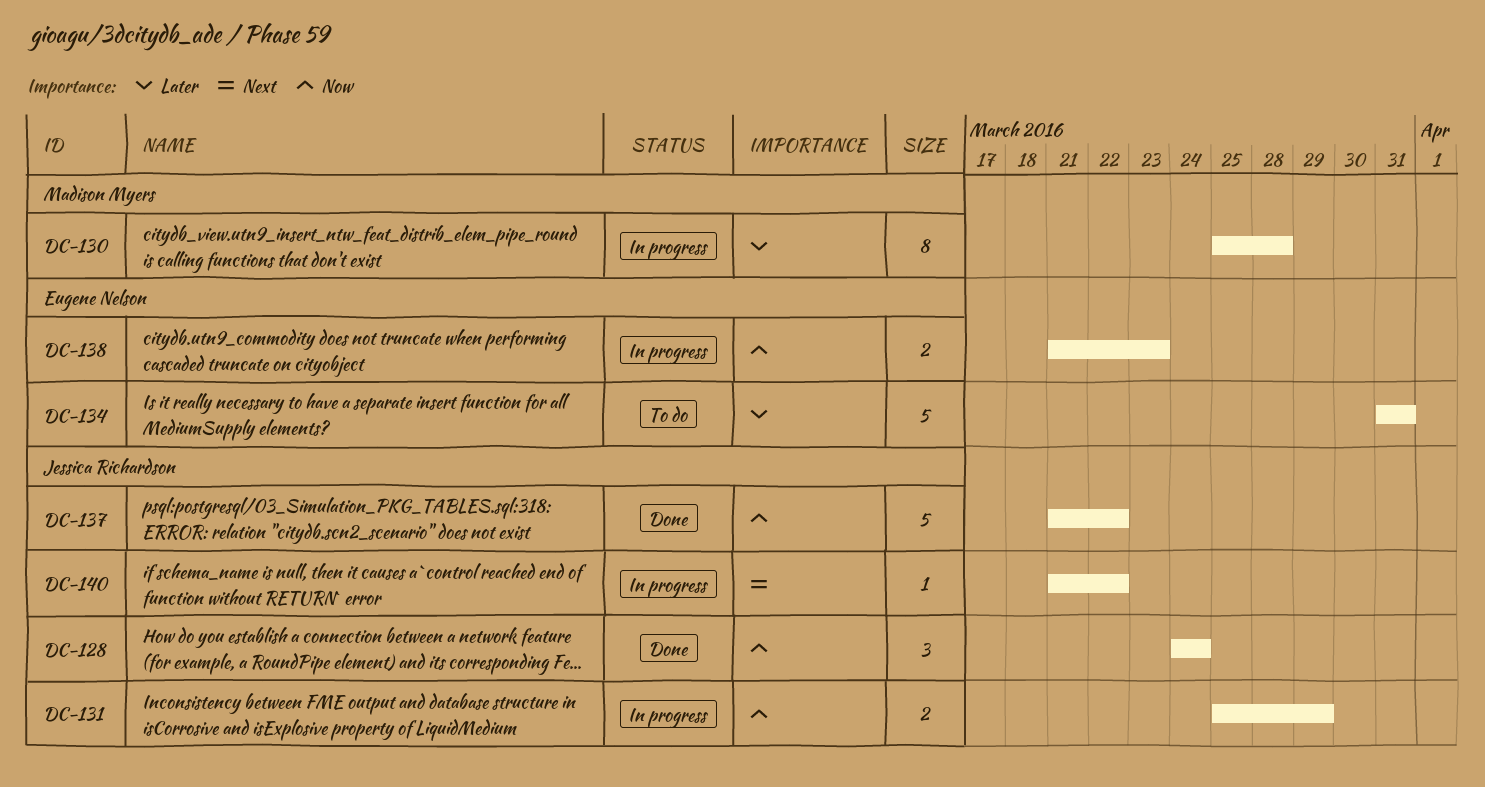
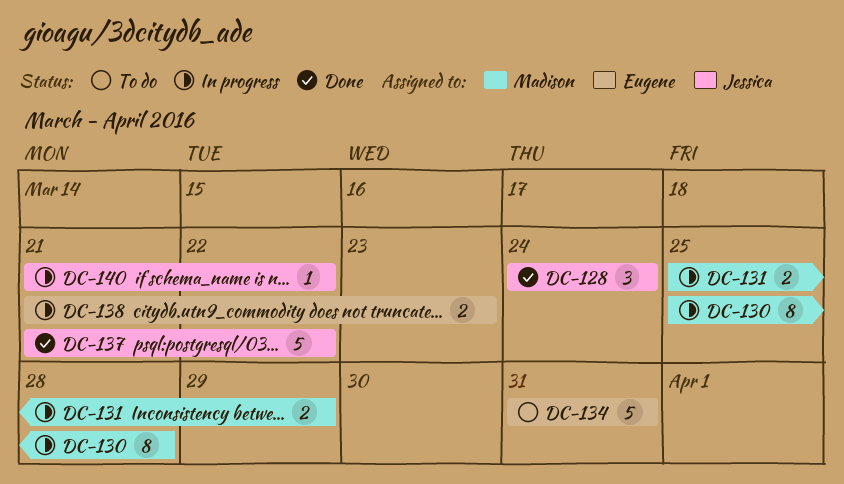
DC-131, owner: Jessica Richardson -> Madison Myers

